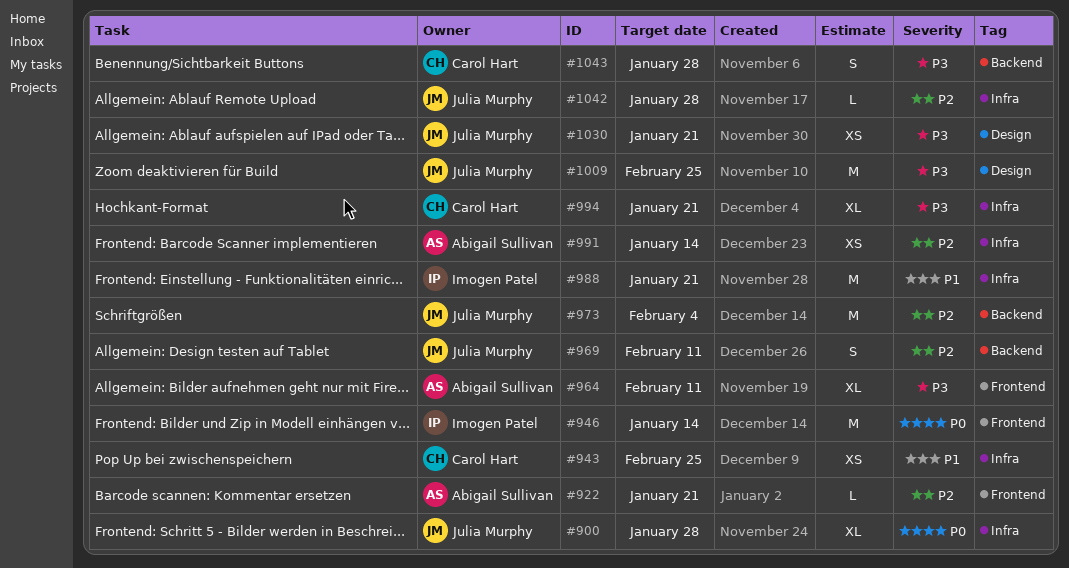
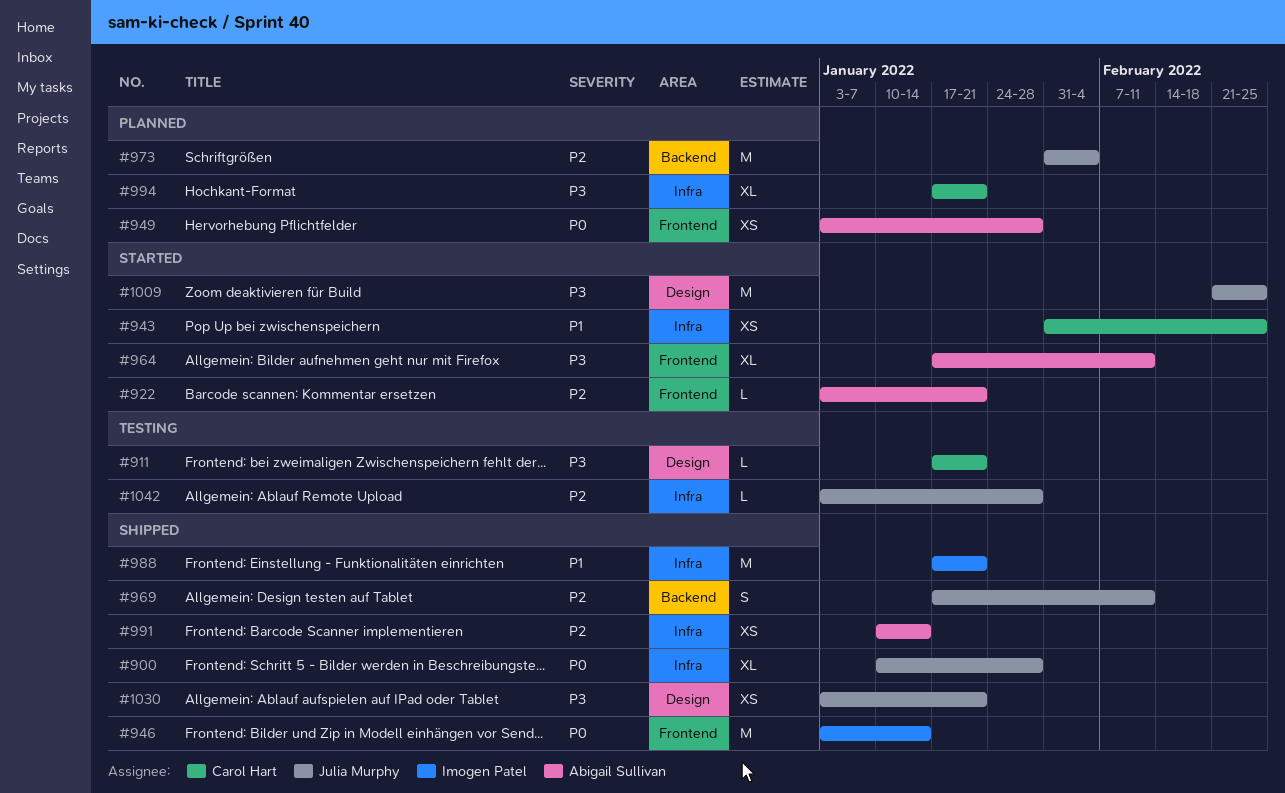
#911: none -> present
#949: none -> present
#1043: present -> none

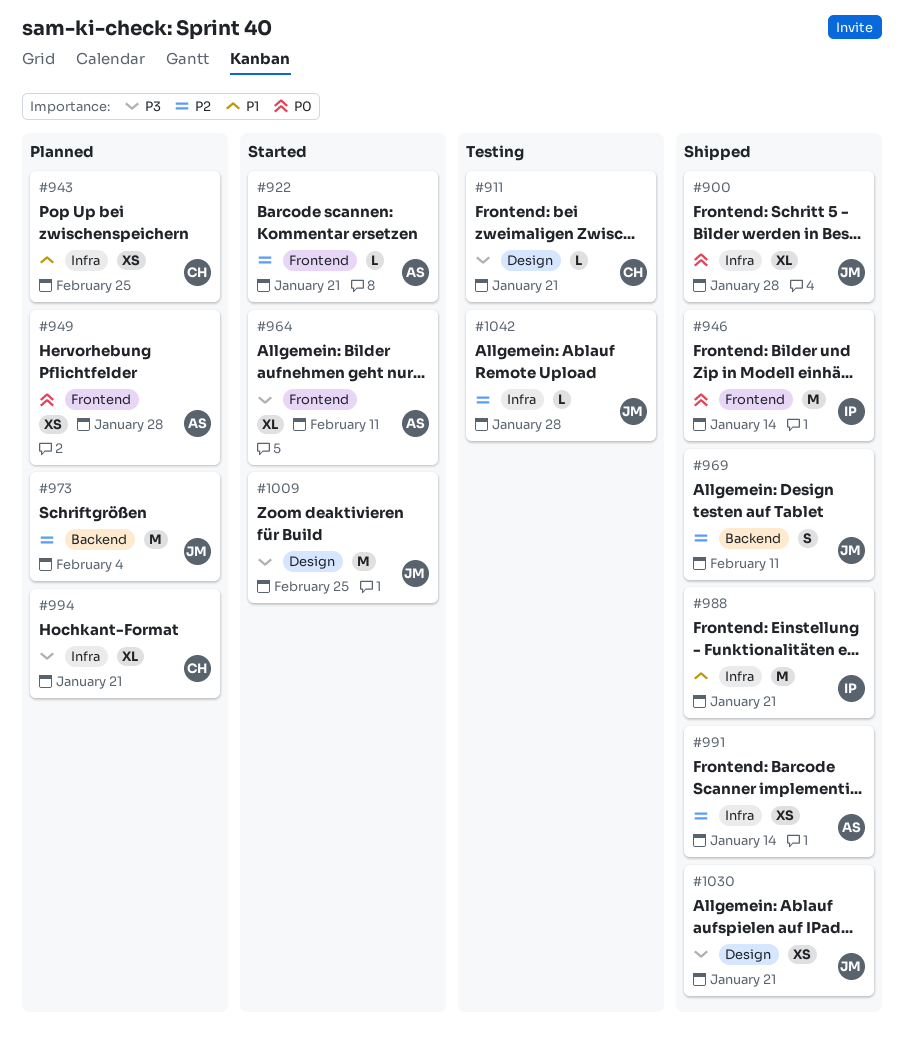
#943, status: Started -> Planned

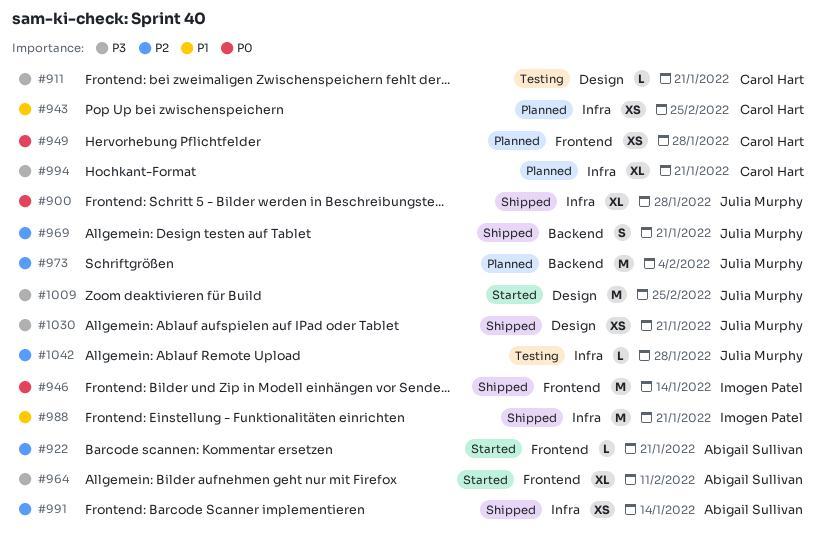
#949, owner: Abigail Sullivan -> Carol Hart
#969, due: Feb 11 -> Jan 21

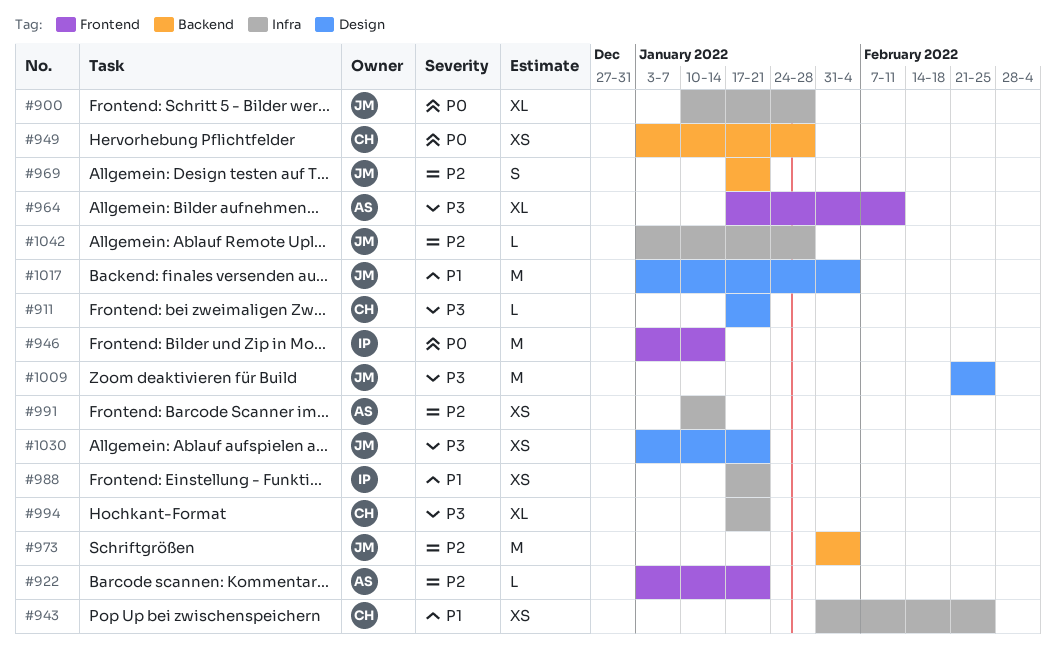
#949, label: Frontend -> Backend
#988, estimate: M -> XS
#1017: none -> present

